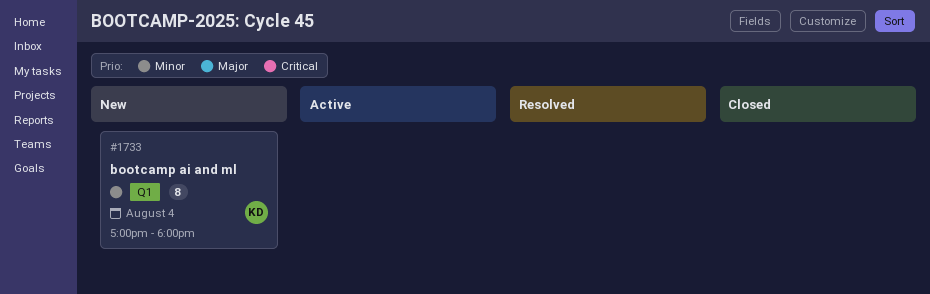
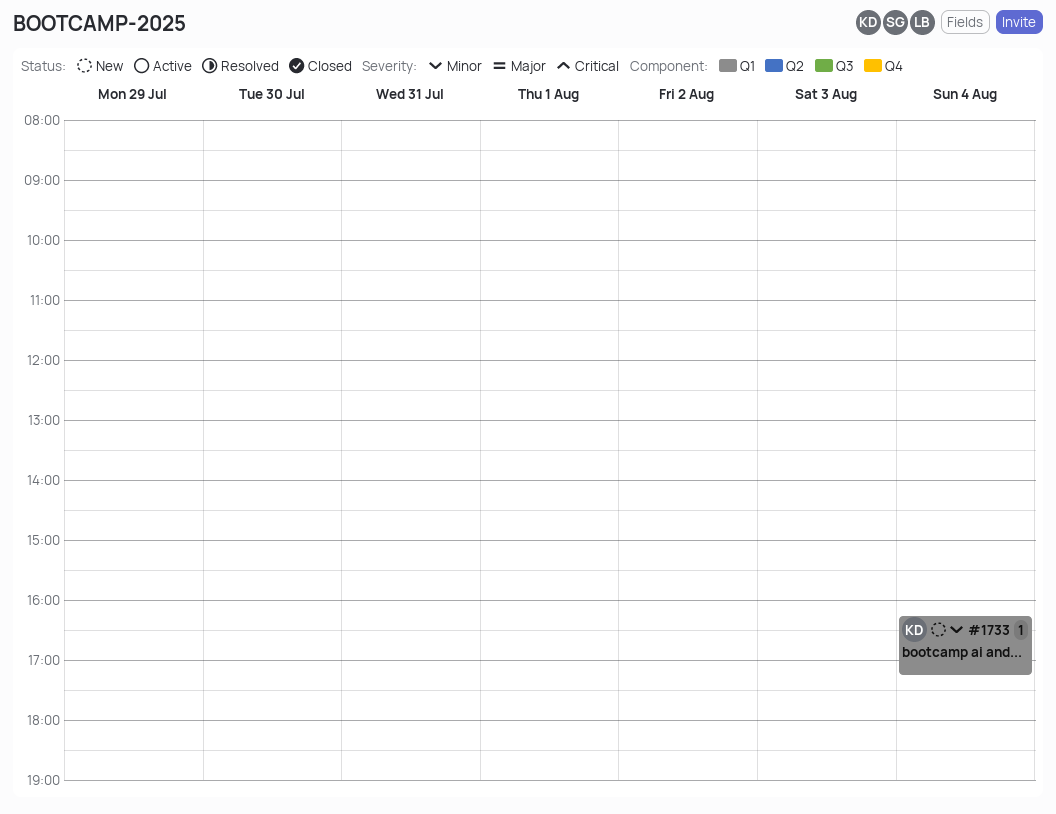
#1733, estimate: 8 -> 1
#1733, begins: 17:00 -> 16:15
#1733, ends: 18:00 -> 17:15

